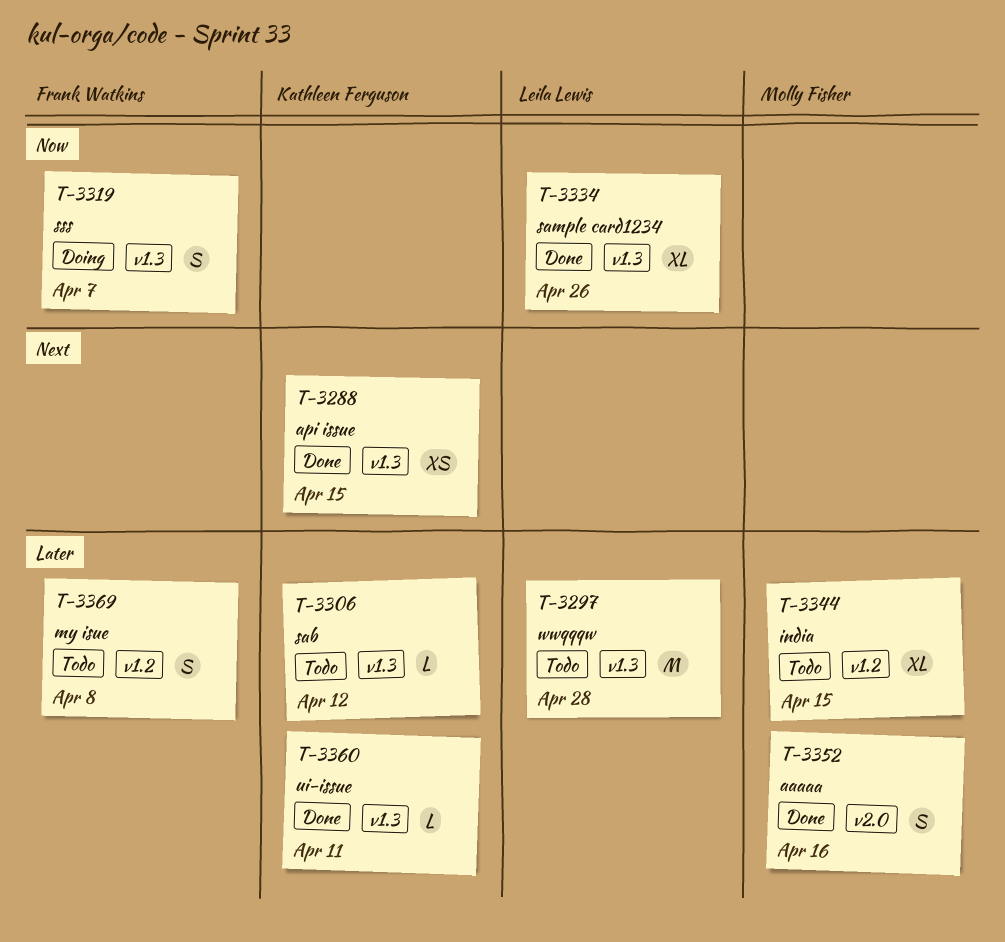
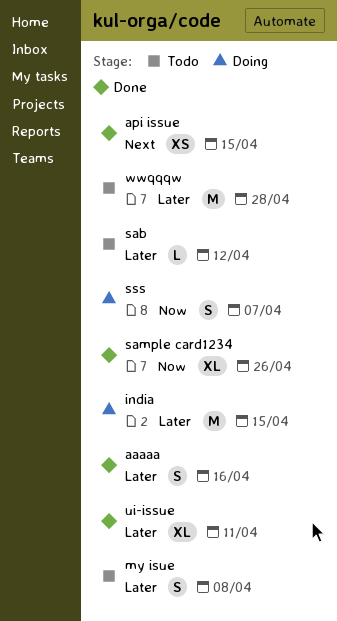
india, status: Todo -> Doing
india, estimate: XL -> M
ui-issue, estimate: L -> XL

